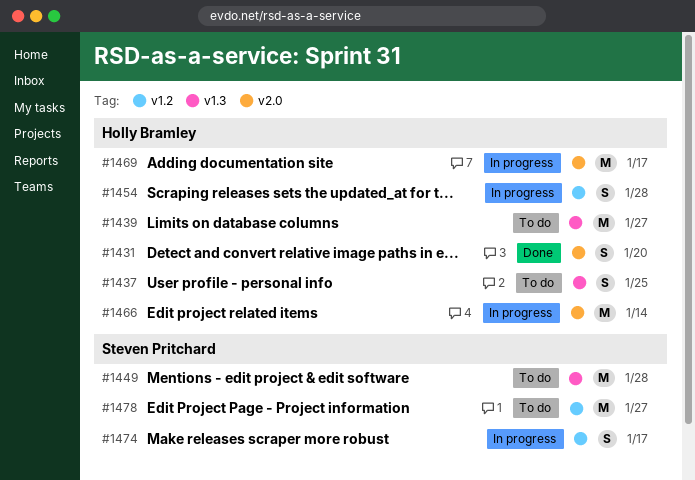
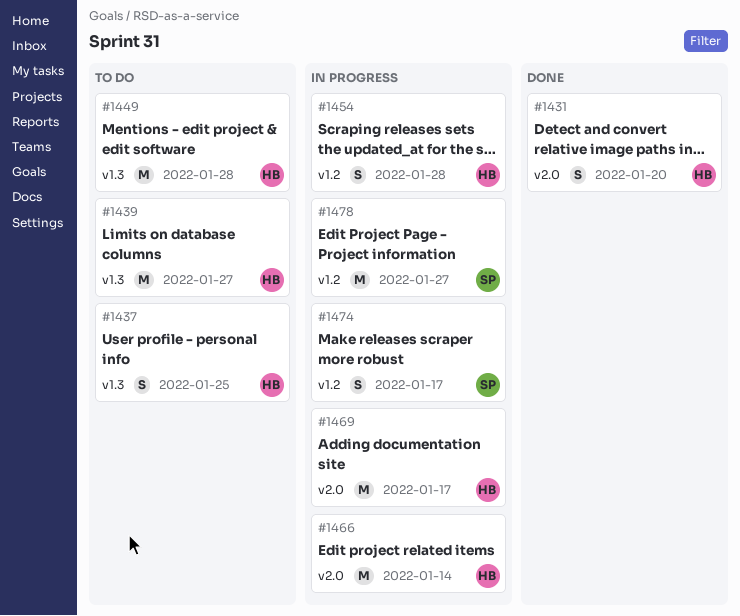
#1449, owner: Steven Pritchard -> Holly Bramley
#1478, status: To do -> In progress

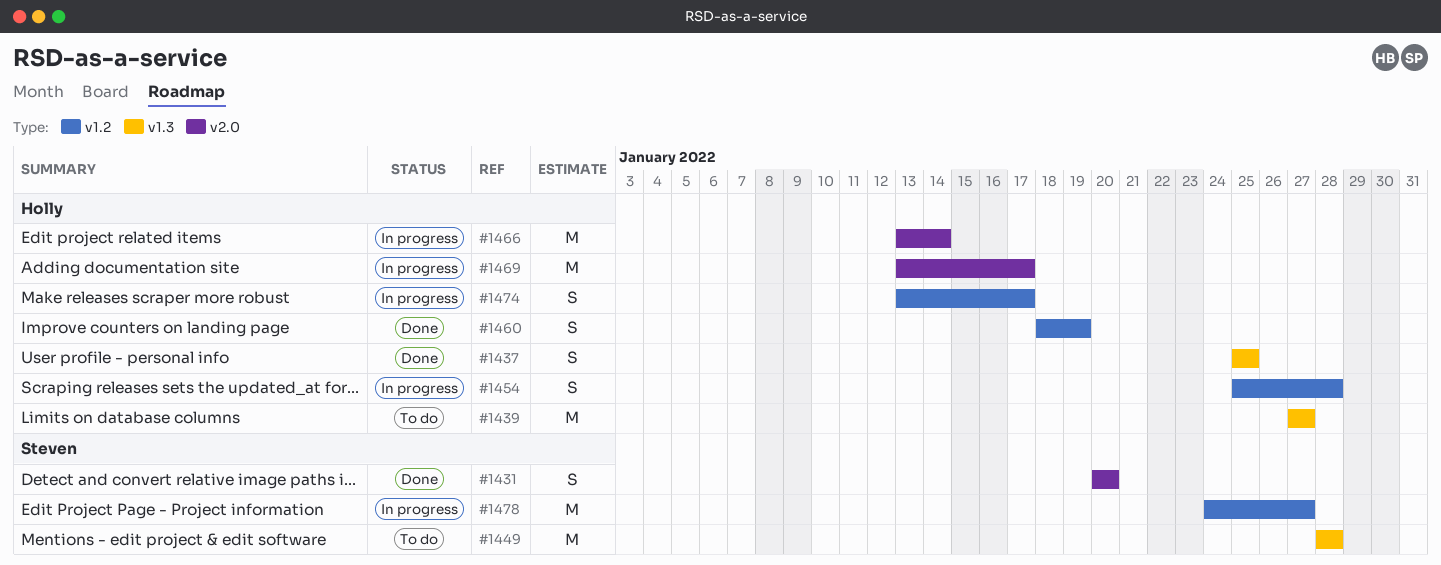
#1431, owner: Holly -> Steven
#1437, status: To do -> Done
#1449, owner: Holly -> Steven
#1460: none -> present
#1474, owner: Steven -> Holly

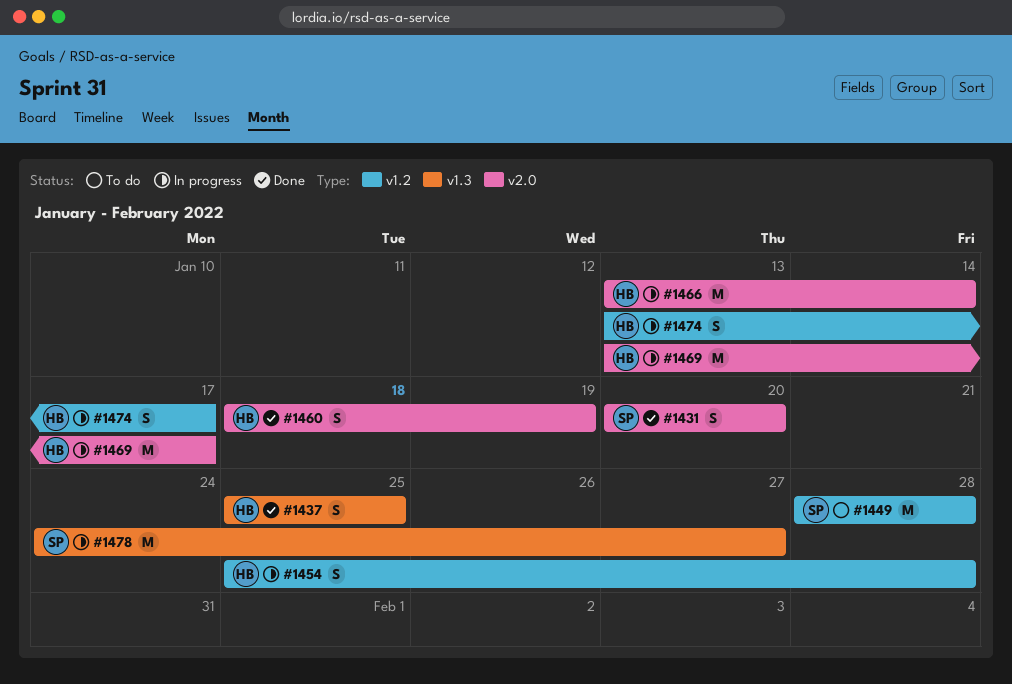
#1439: present -> none
#1449, label: v1.3 -> v1.2
#1460, label: v1.2 -> v2.0
#1478, label: v1.2 -> v1.3

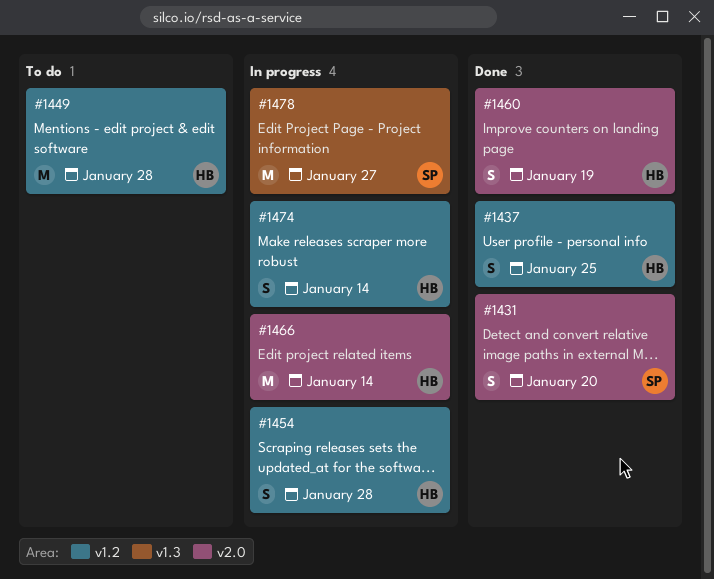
#1437, label: v1.3 -> v1.2
#1449, owner: SP -> HB
#1469: present -> none
#1474, due: Jan 17 -> Jan 14

